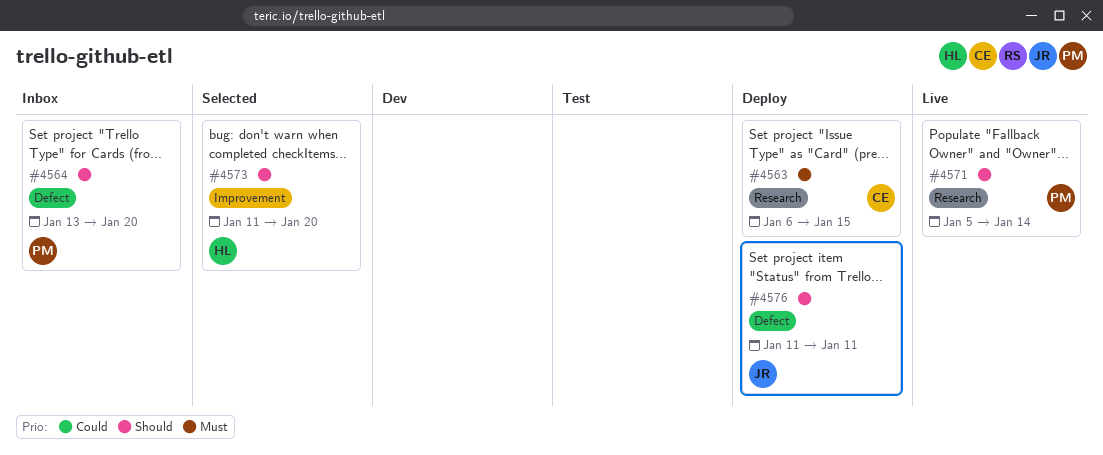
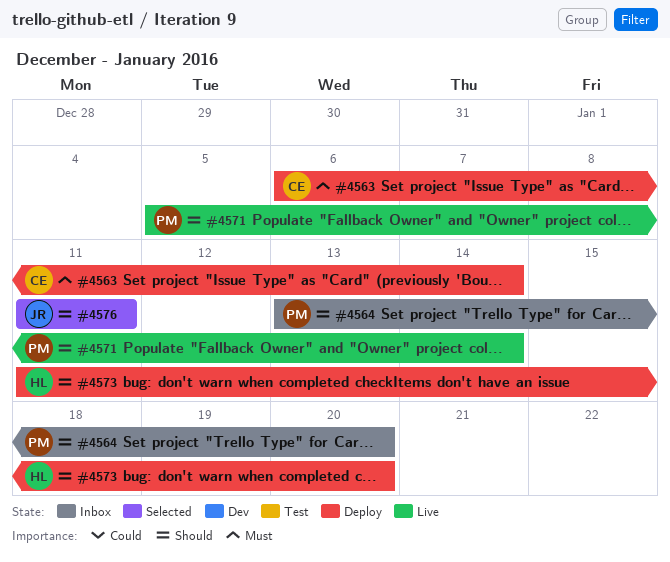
#4563, due: Jan 15 -> Jan 14
#4573, status: Selected -> Deploy
#4576, status: Deploy -> Selected

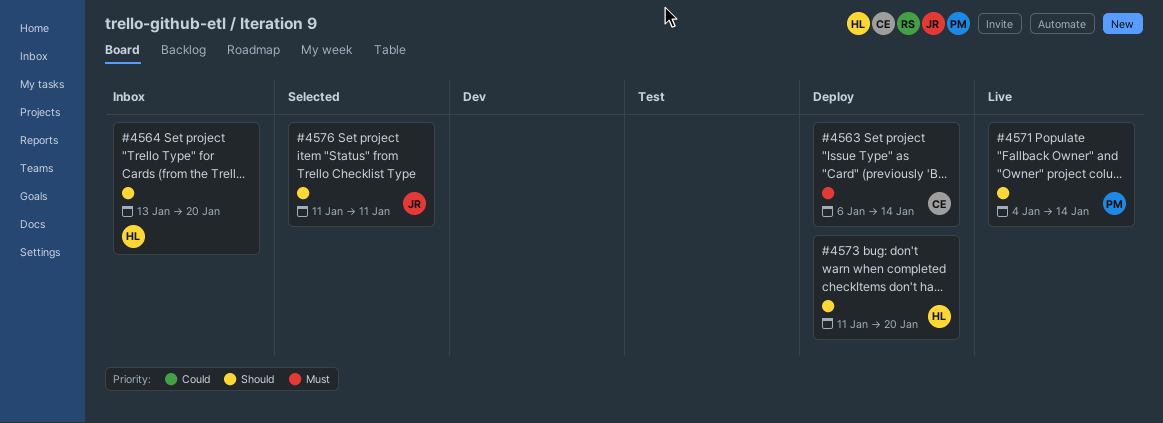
#4564, owner: PM -> HL
#4571, start: Jan 5 -> Jan 4

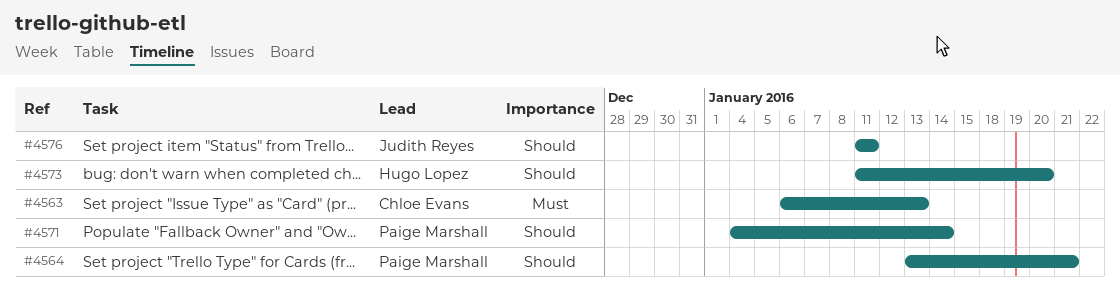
#4563, due: Jan 14 -> Jan 13
#4564, owner: Hugo Lopez -> Paige Marshall
#4564, due: Jan 20 -> Jan 21

